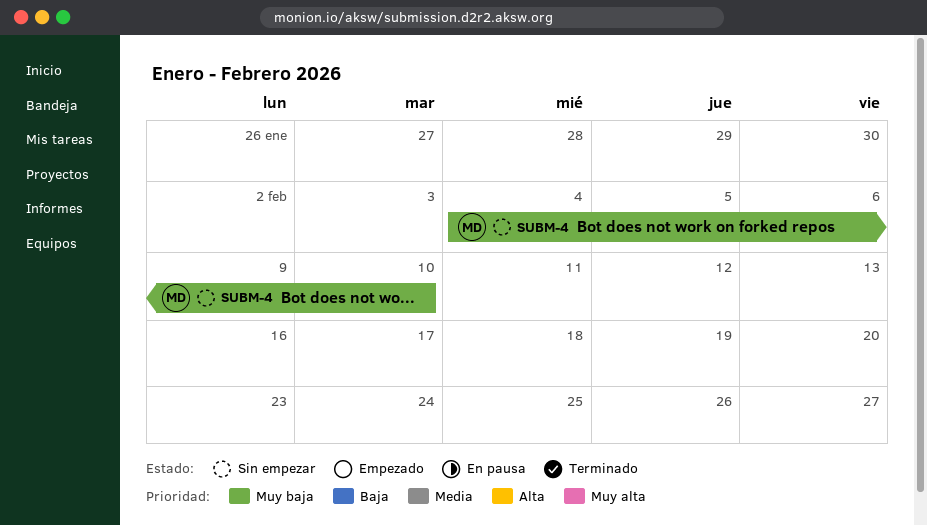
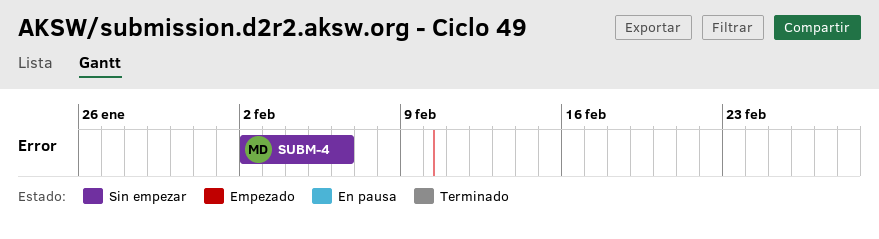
SUBM-4, start: Feb 4 -> Feb 2
SUBM-4, due: Feb 10 -> Feb 6

